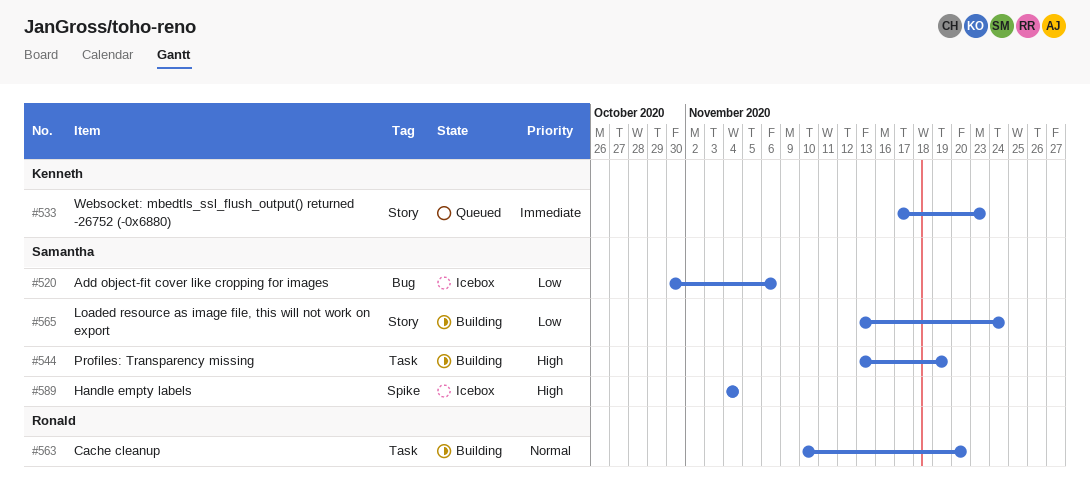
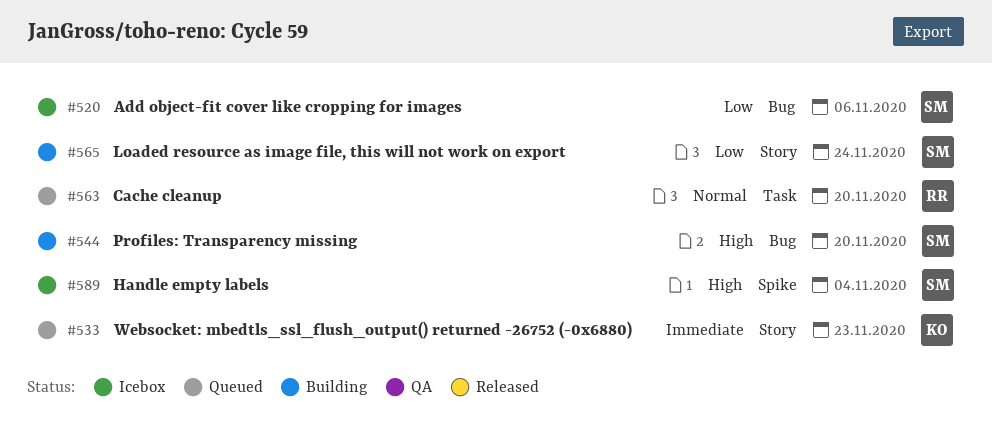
#544, label: Task -> Bug
#544, due: Nov 19 -> Nov 20
#563, status: Building -> Queued

